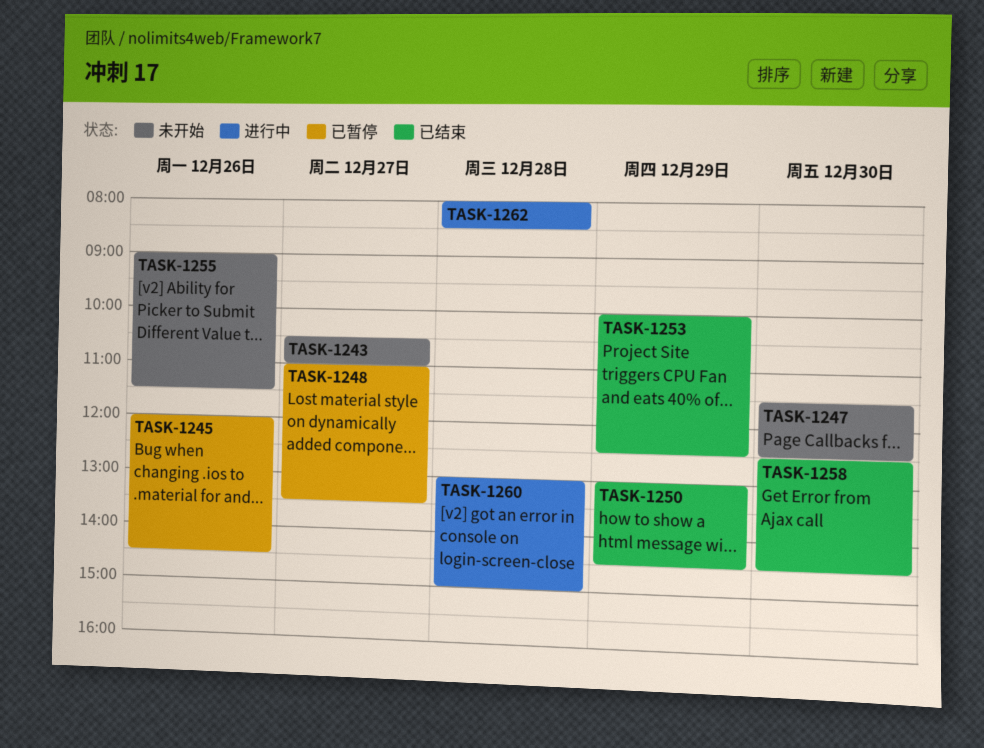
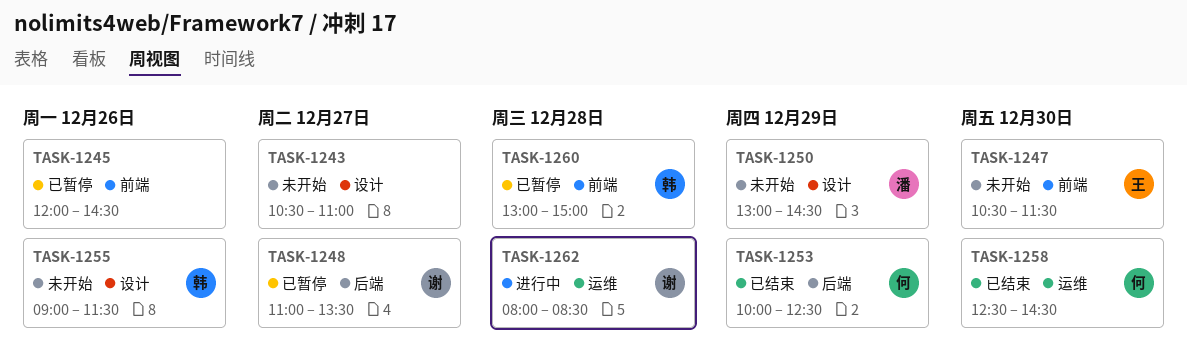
TASK-1247, begins: 11:30 -> 10:30
TASK-1247, ends: 12:30 -> 11:30
TASK-1250, status: 已结束 -> 未开始
TASK-1260, status: 进行中 -> 已暂停

